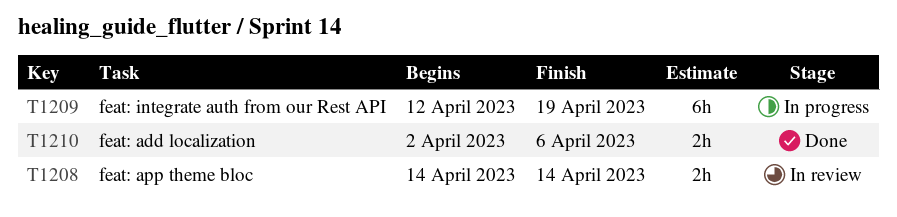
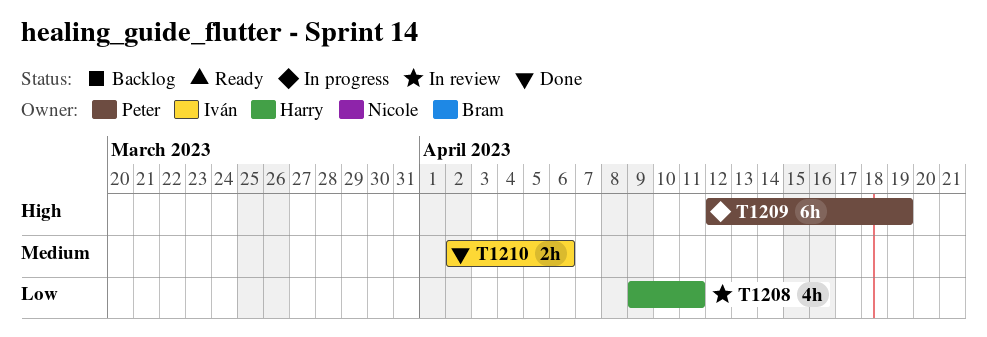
T1208, estimate: 2h -> 4h
T1208, start: Apr 14 -> Apr 9
T1208, due: Apr 14 -> Apr 11

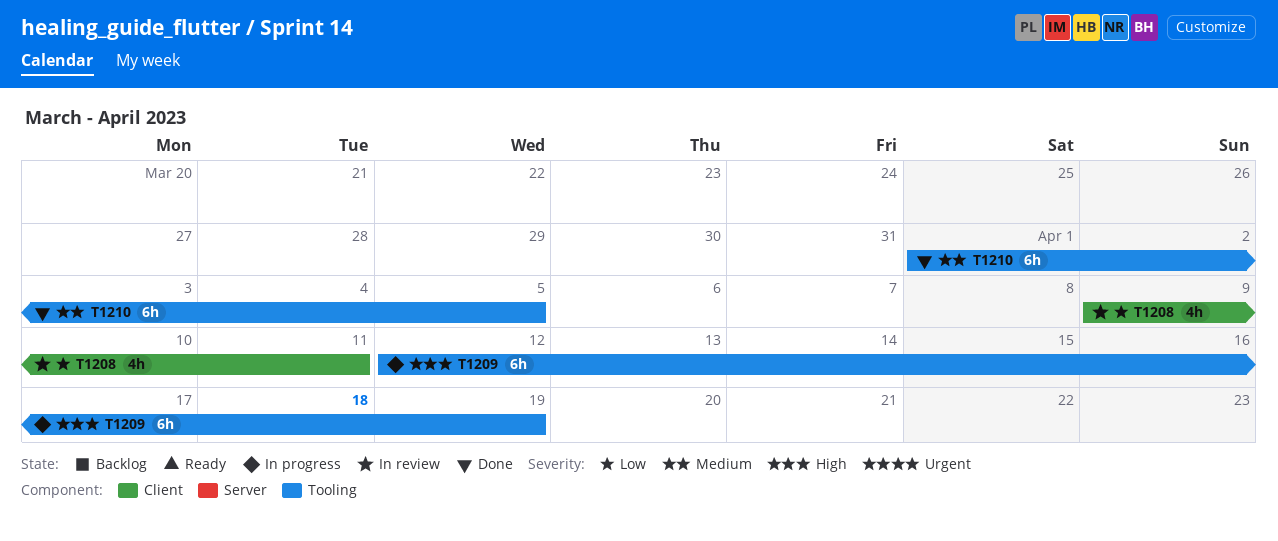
T1210, estimate: 2h -> 6h
T1210, start: Apr 2 -> Apr 1
T1210, due: Apr 6 -> Apr 5

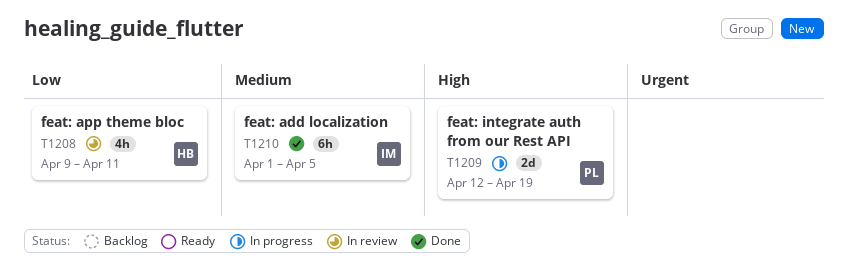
T1209, estimate: 6h -> 2d

